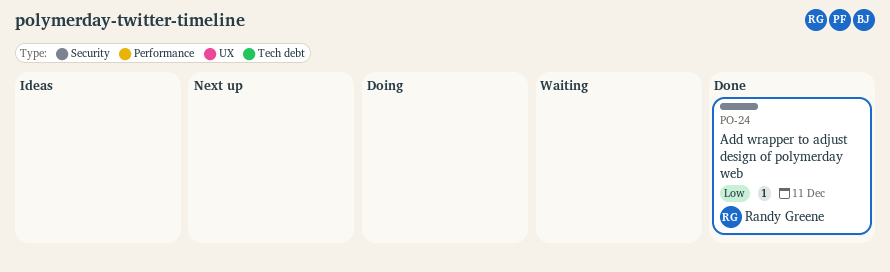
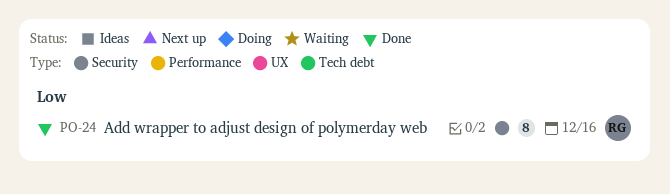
PO-24, estimate: 1 -> 8
PO-24, due: Dec 11 -> Dec 16

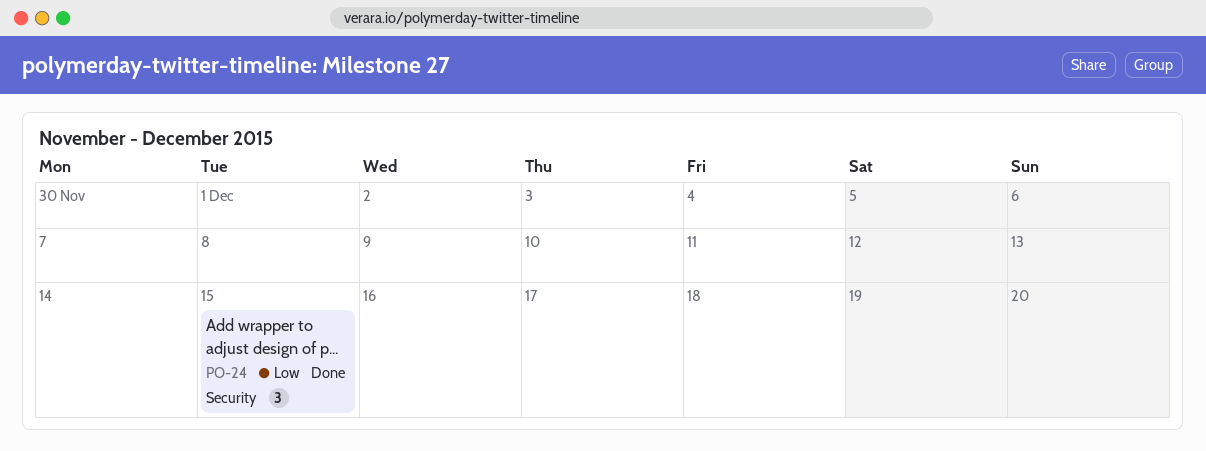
PO-24, estimate: 8 -> 3
PO-24, due: Dec 16 -> Dec 15

